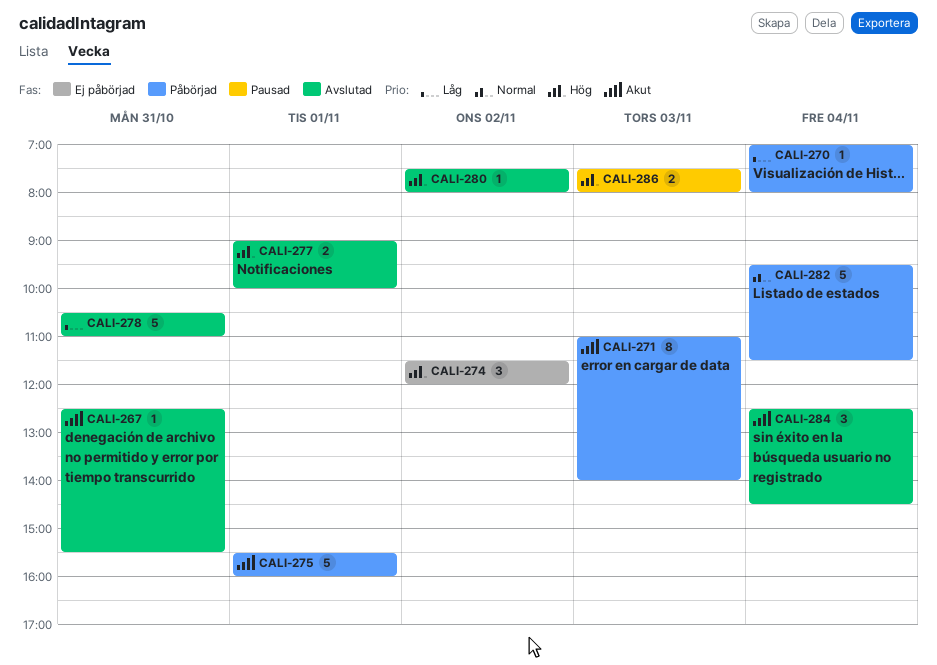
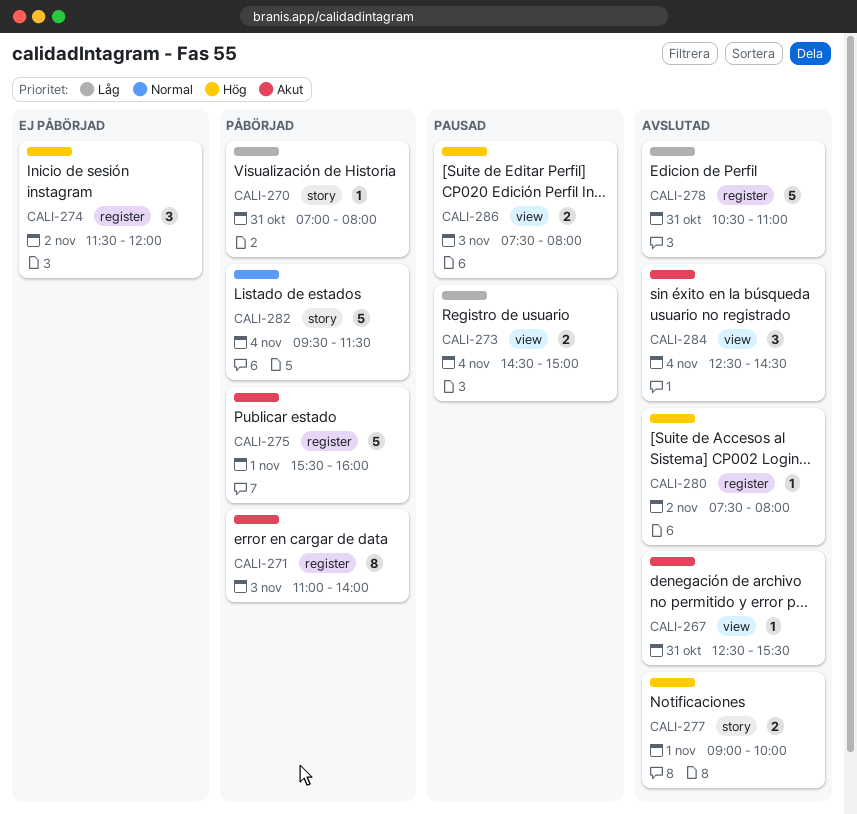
CALI-270, day: Nov 4 -> Oct 31
CALI-273: none -> present

